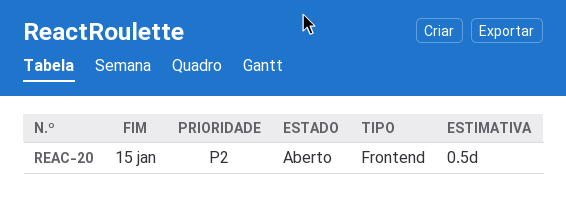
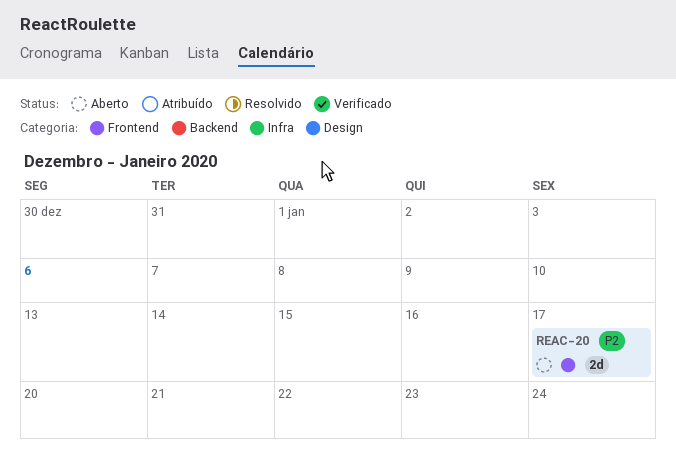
REAC-20, estimate: 0.5d -> 2d
REAC-20, due: Jan 15 -> Jan 17

